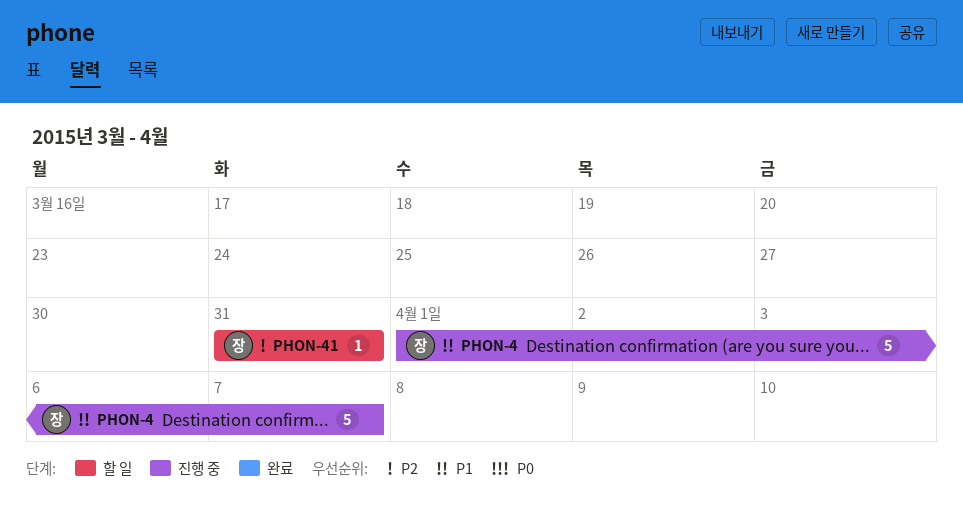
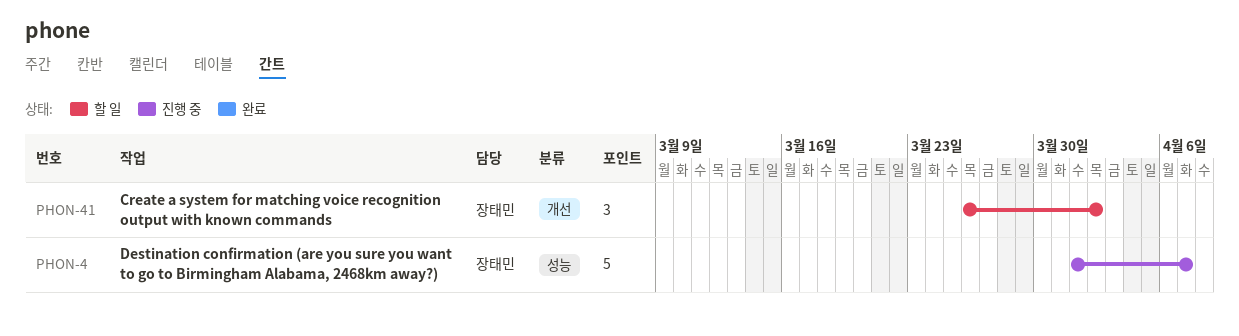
PHON-41, estimate: 1 -> 3
PHON-41, start: Mar 31 -> Mar 26
PHON-41, due: Mar 31 -> Apr 2

